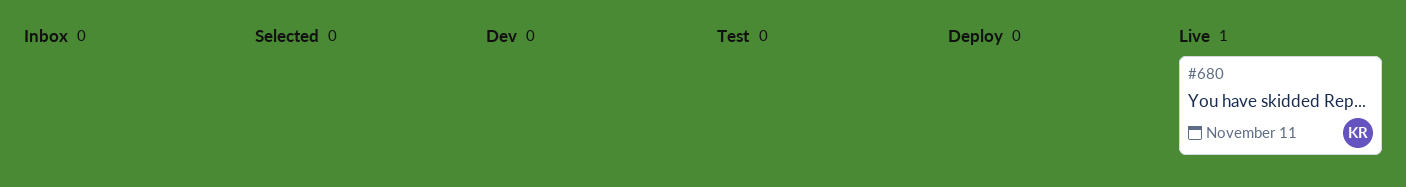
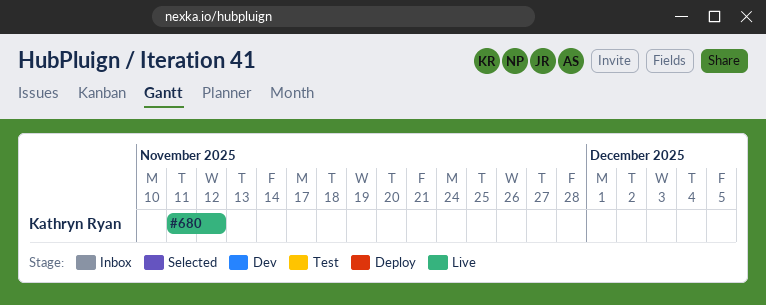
#680, due: Nov 11 -> Nov 12

